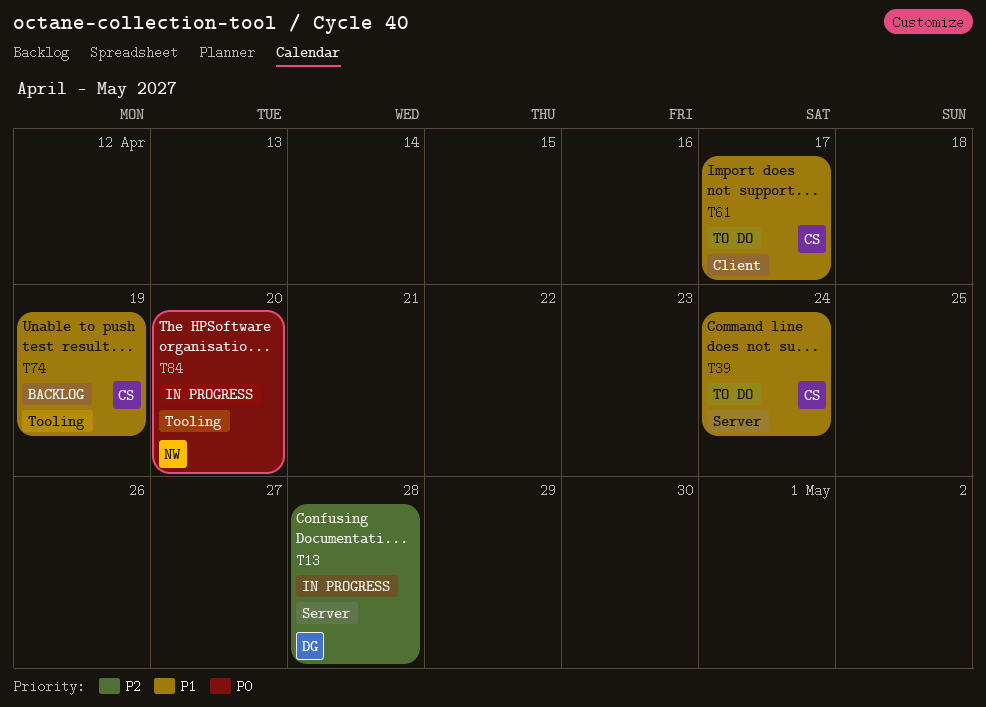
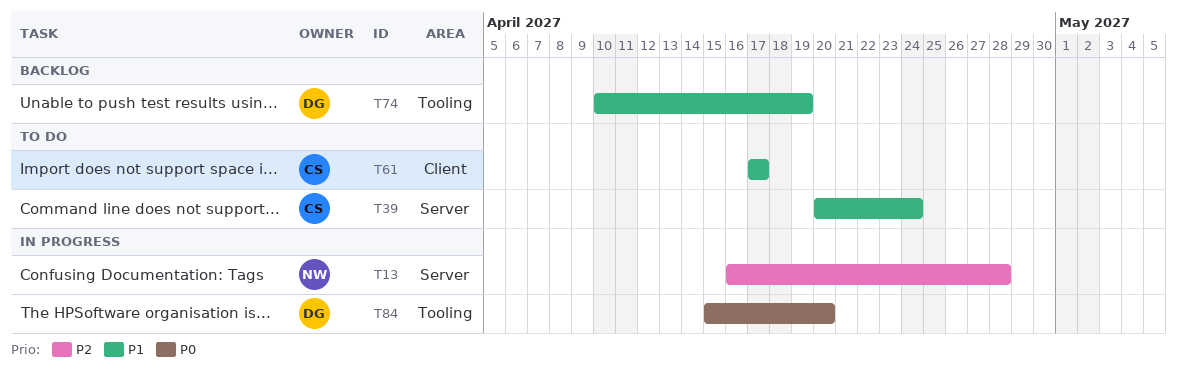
T13, owner: DG -> NW
T74, owner: CS -> DG
T84, owner: NW -> DG

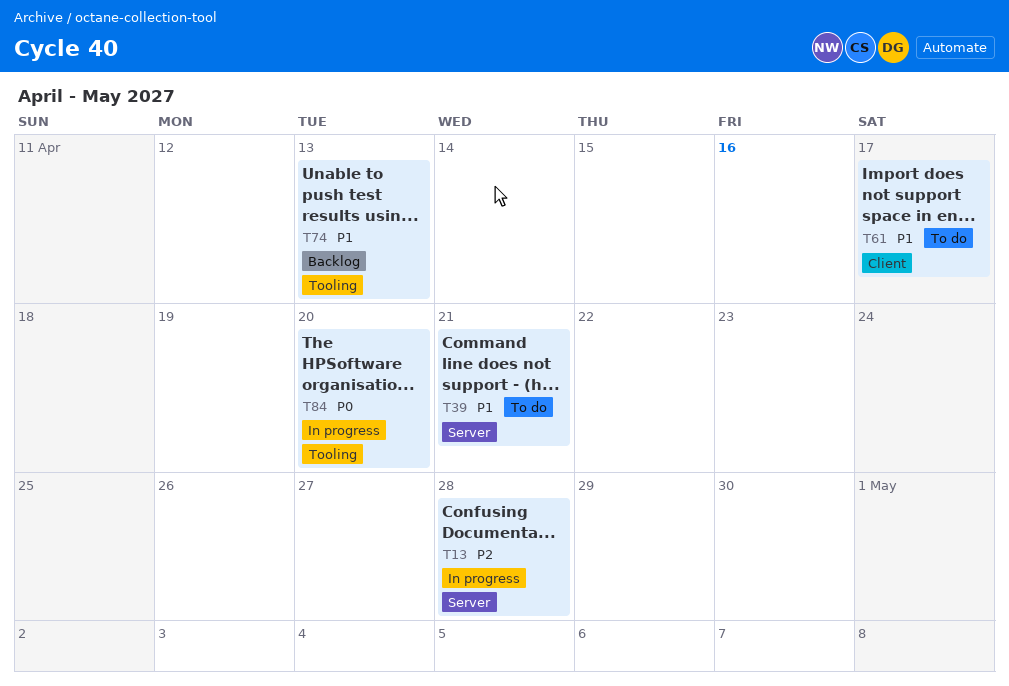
T39, due: Apr 24 -> Apr 21
T74, due: Apr 19 -> Apr 13

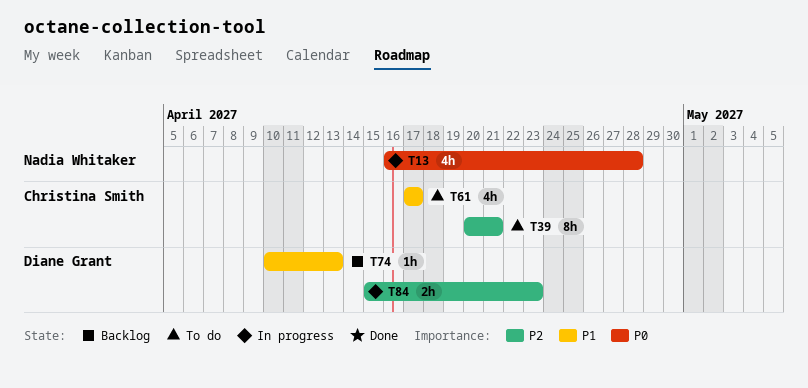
T13, priority: P2 -> P0
T39, priority: P1 -> P2
T84, priority: P0 -> P2
T84, due: Apr 20 -> Apr 23

